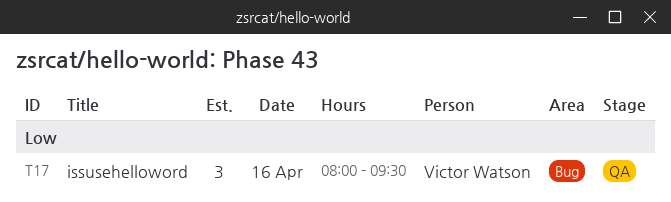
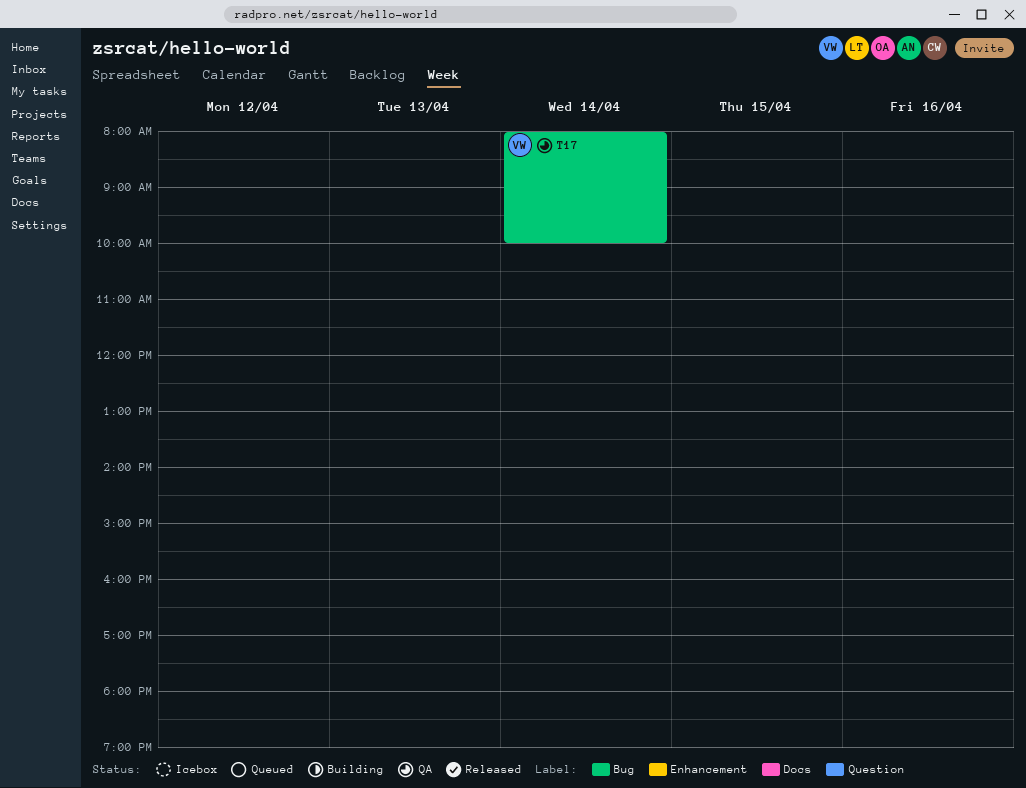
T17, day: Apr 16 -> Apr 14
T17, ends: 09:30 -> 10:00

